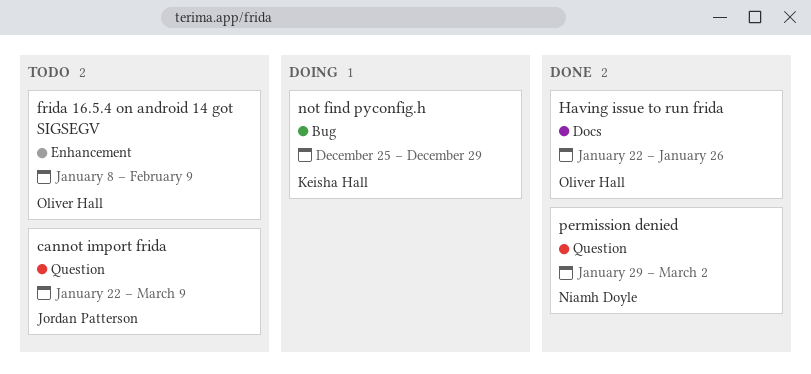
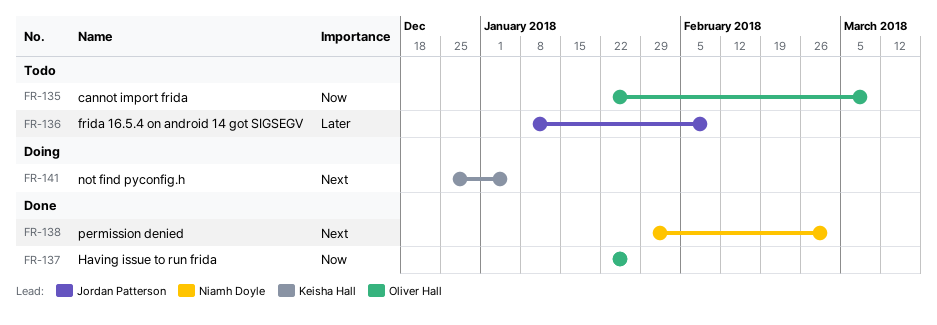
cannot import frida, owner: Jordan Patterson -> Oliver Hall
frida 16.5.4 on android 14 got SIGSEGV, owner: Oliver Hall -> Jordan Patterson
not find pyconfig.h, due: Dec 29 -> Jan 5

